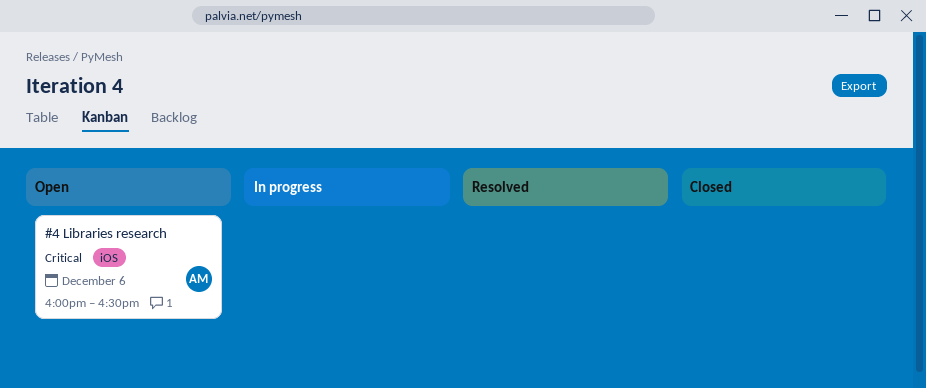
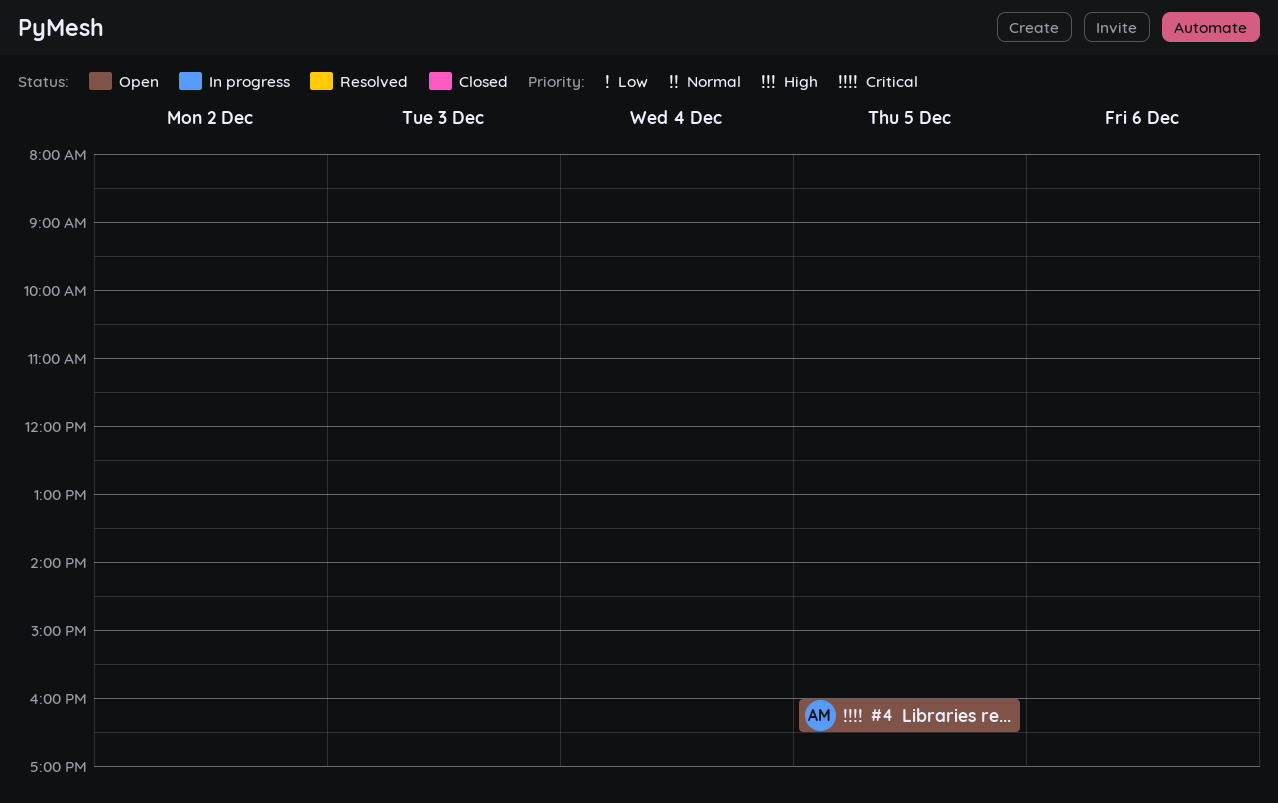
#4, day: Dec 6 -> Dec 5

